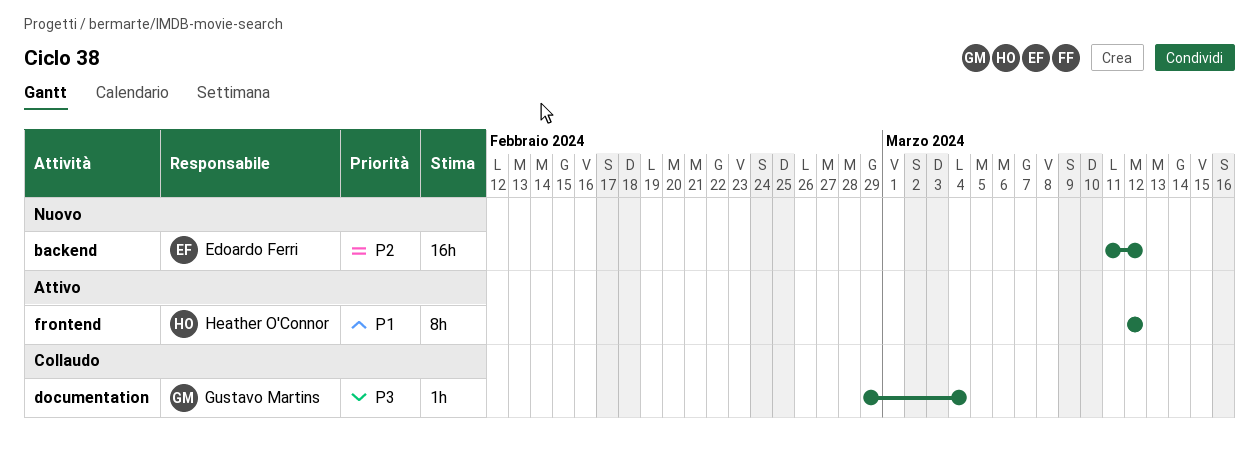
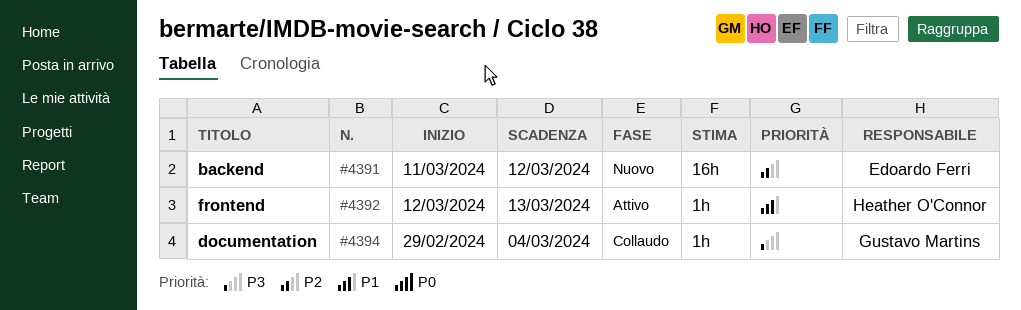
frontend, estimate: 8h -> 1h
frontend, due: Mar 12 -> Mar 13

